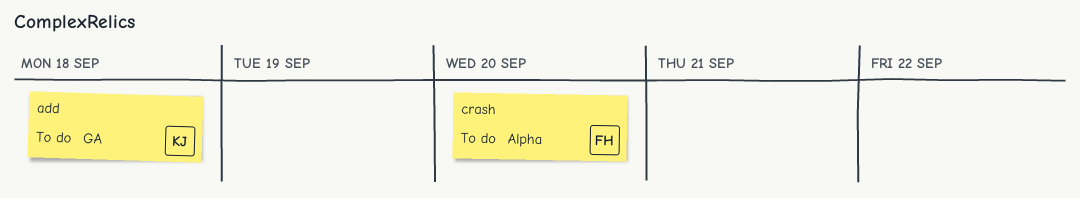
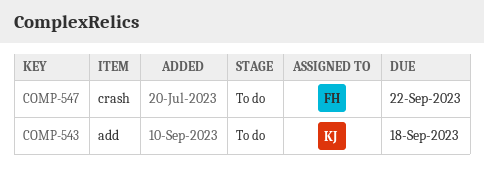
crash, due: Sep 20 -> Sep 22

